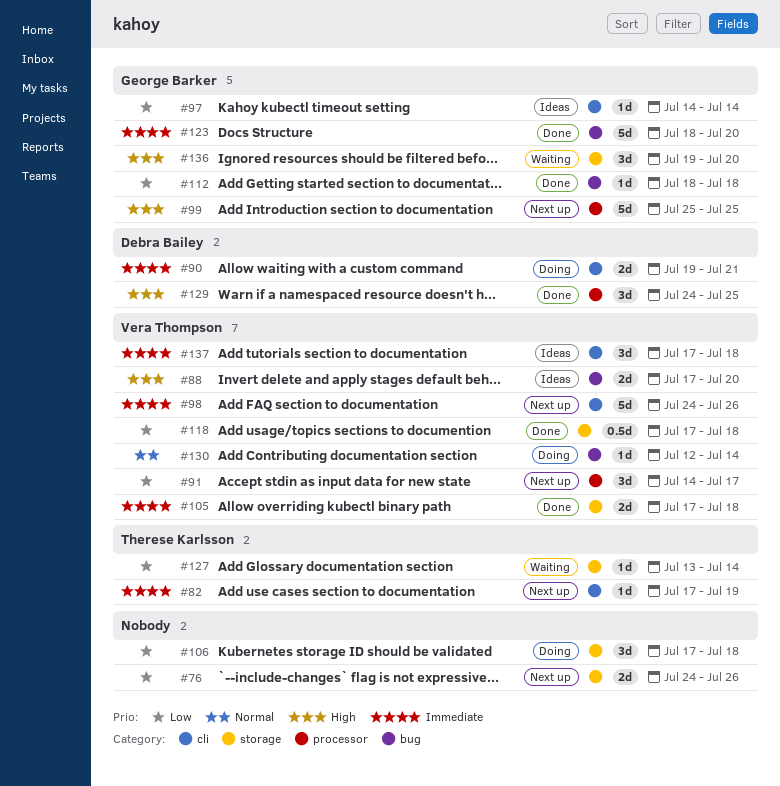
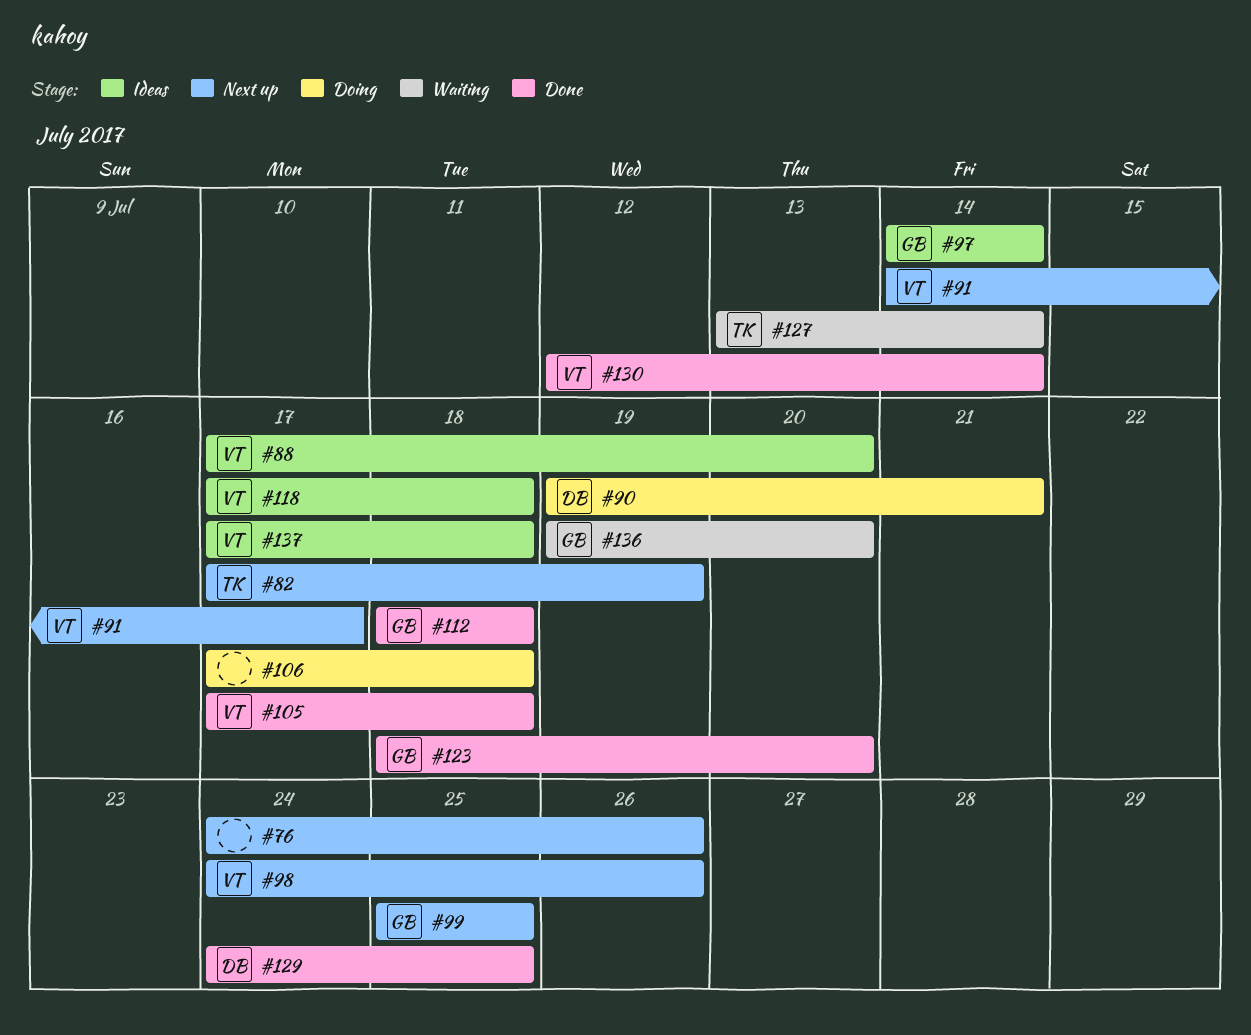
#118, status: Done -> Ideas
#130, status: Doing -> Done

